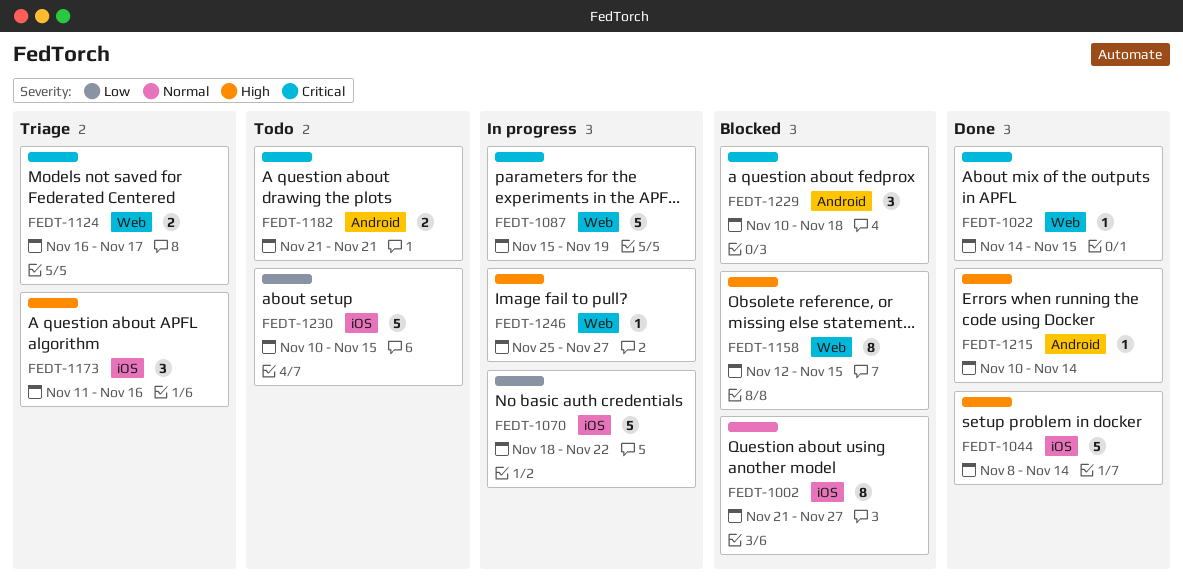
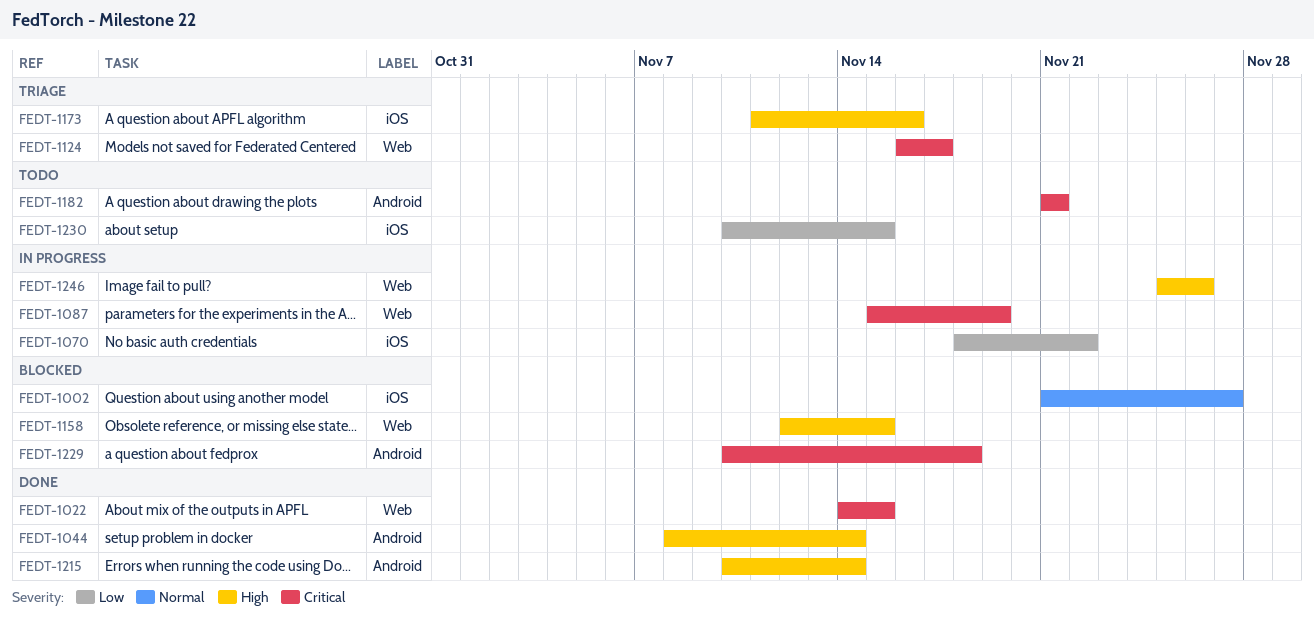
FEDT-1044, label: iOS -> Android
FEDT-1246, due: Nov 27 -> Nov 26

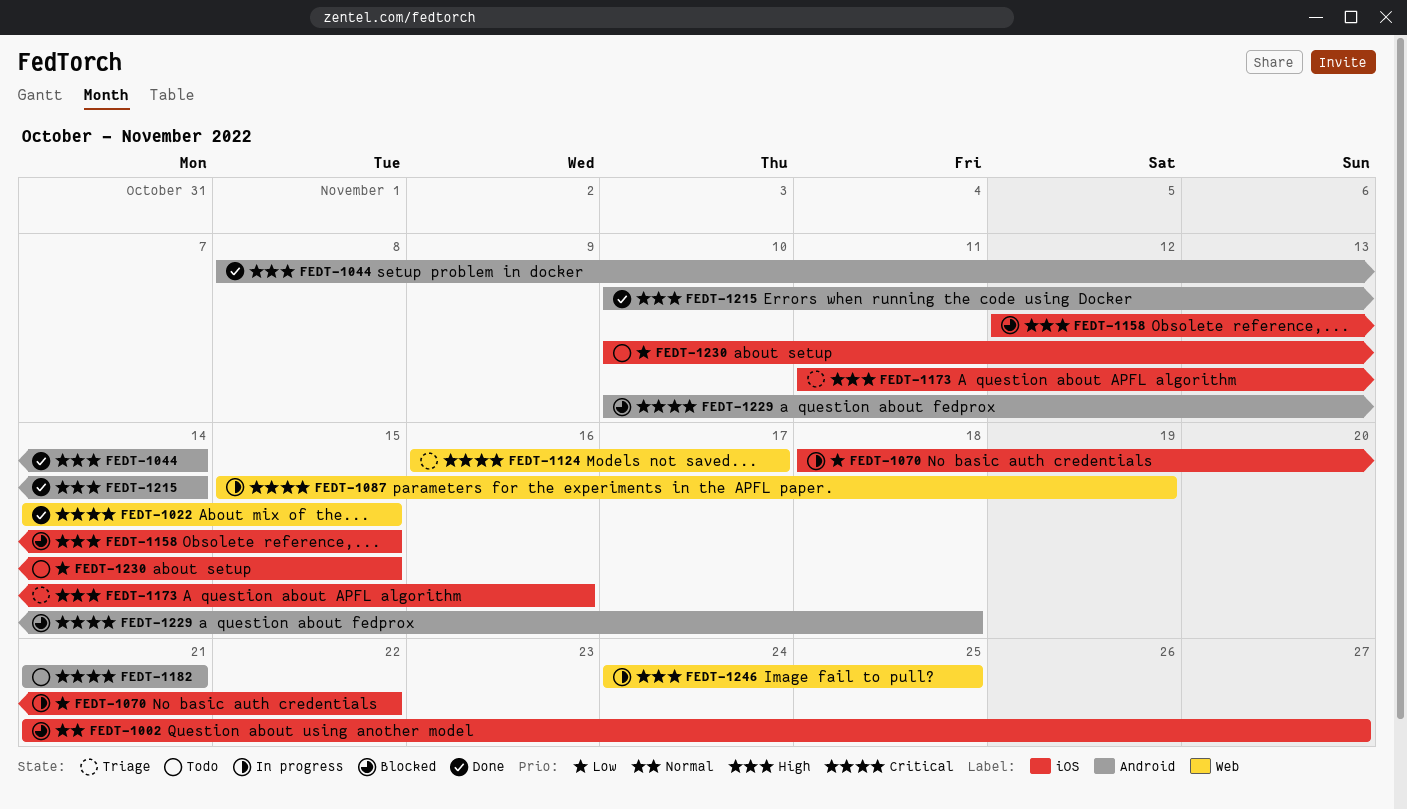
FEDT-1158, label: Web -> iOS
FEDT-1246, start: Nov 25 -> Nov 24
FEDT-1246, due: Nov 26 -> Nov 25

